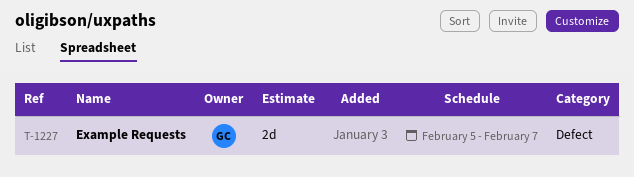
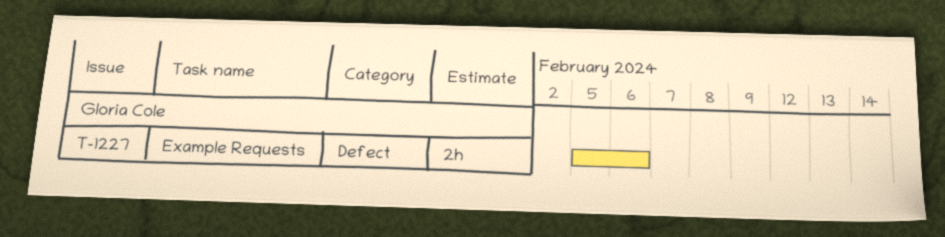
T-1227, estimate: 2d -> 2h
T-1227, due: Feb 7 -> Feb 6

